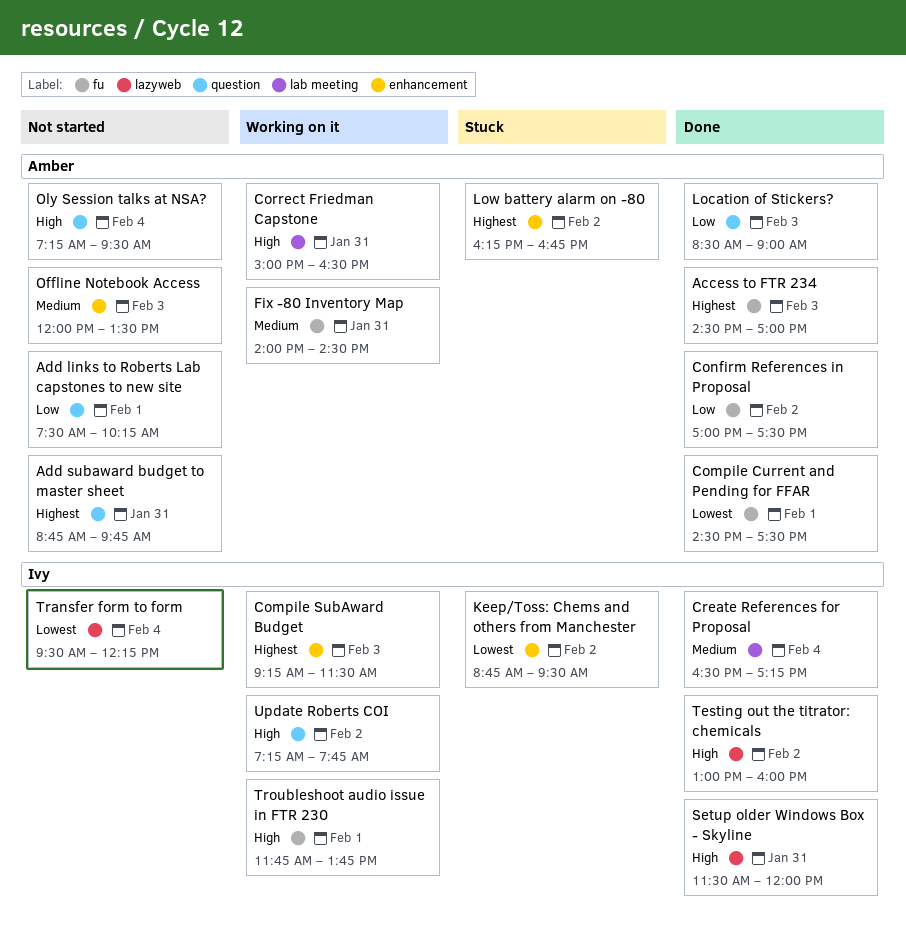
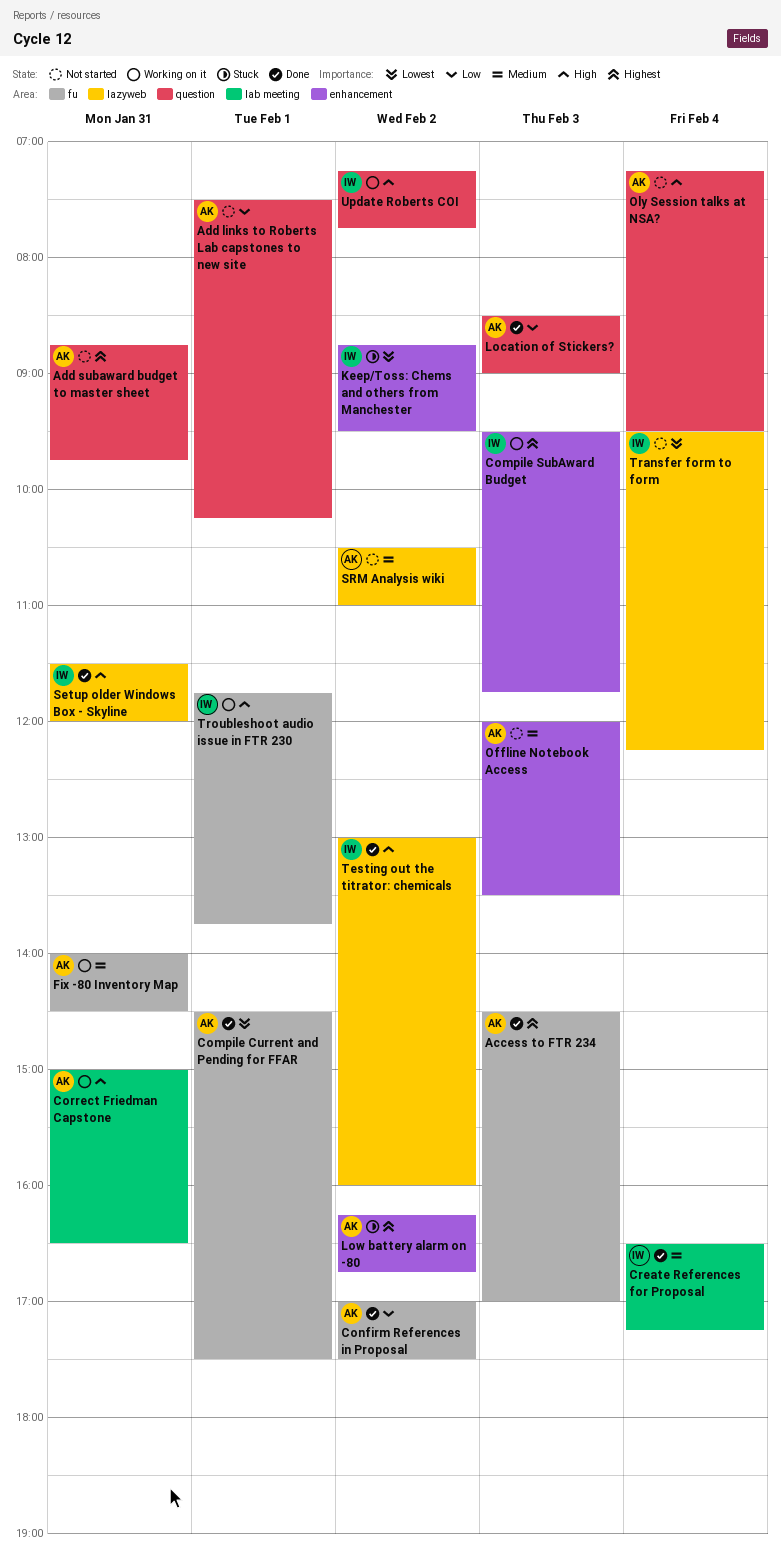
Compile SubAward Budget, begins: 09:15 -> 09:30
Compile SubAward Budget, ends: 11:30 -> 11:45
SRM Analysis wiki: none -> present

